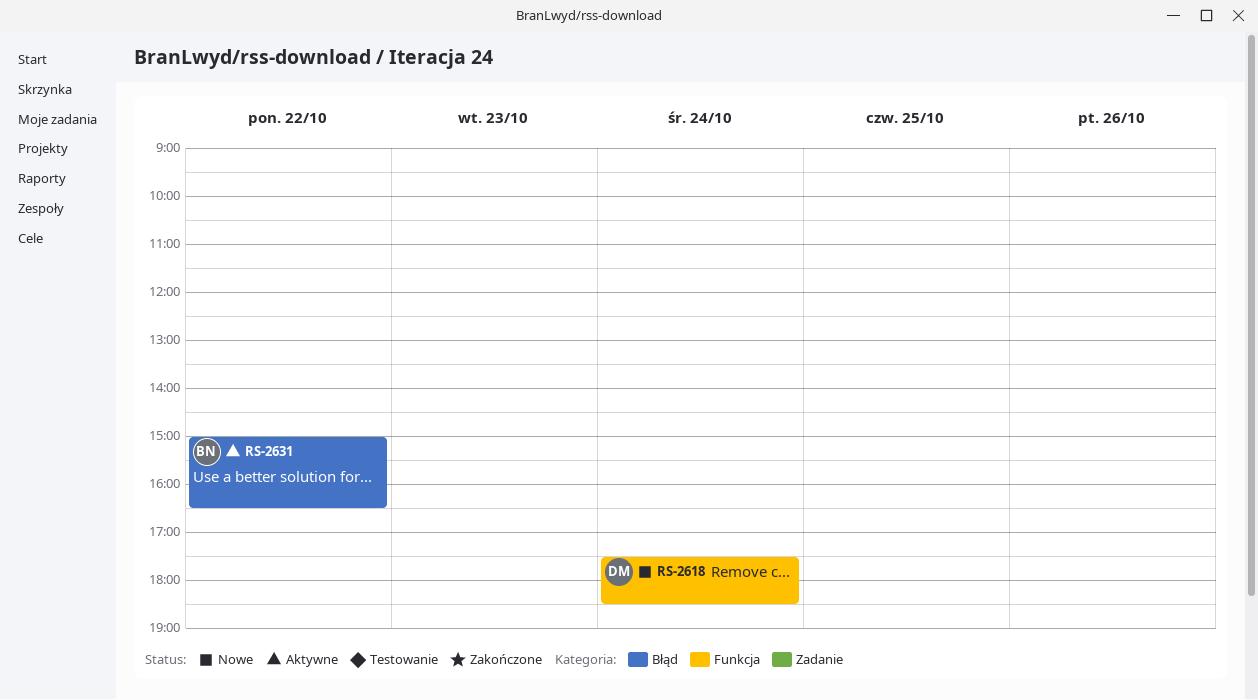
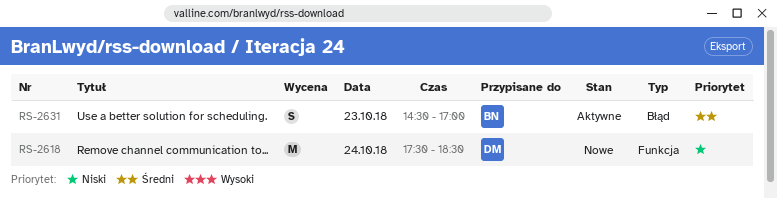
RS-2631, day: Oct 22 -> Oct 23
RS-2631, begins: 15:00 -> 14:30
RS-2631, ends: 16:30 -> 17:00

